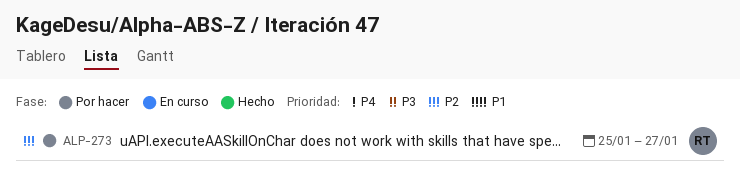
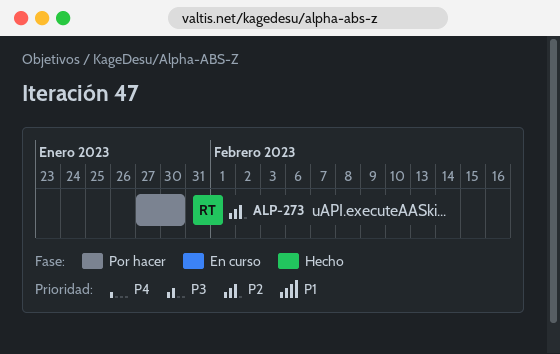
ALP-273, start: Jan 25 -> Jan 27
ALP-273, due: Jan 27 -> Jan 30

